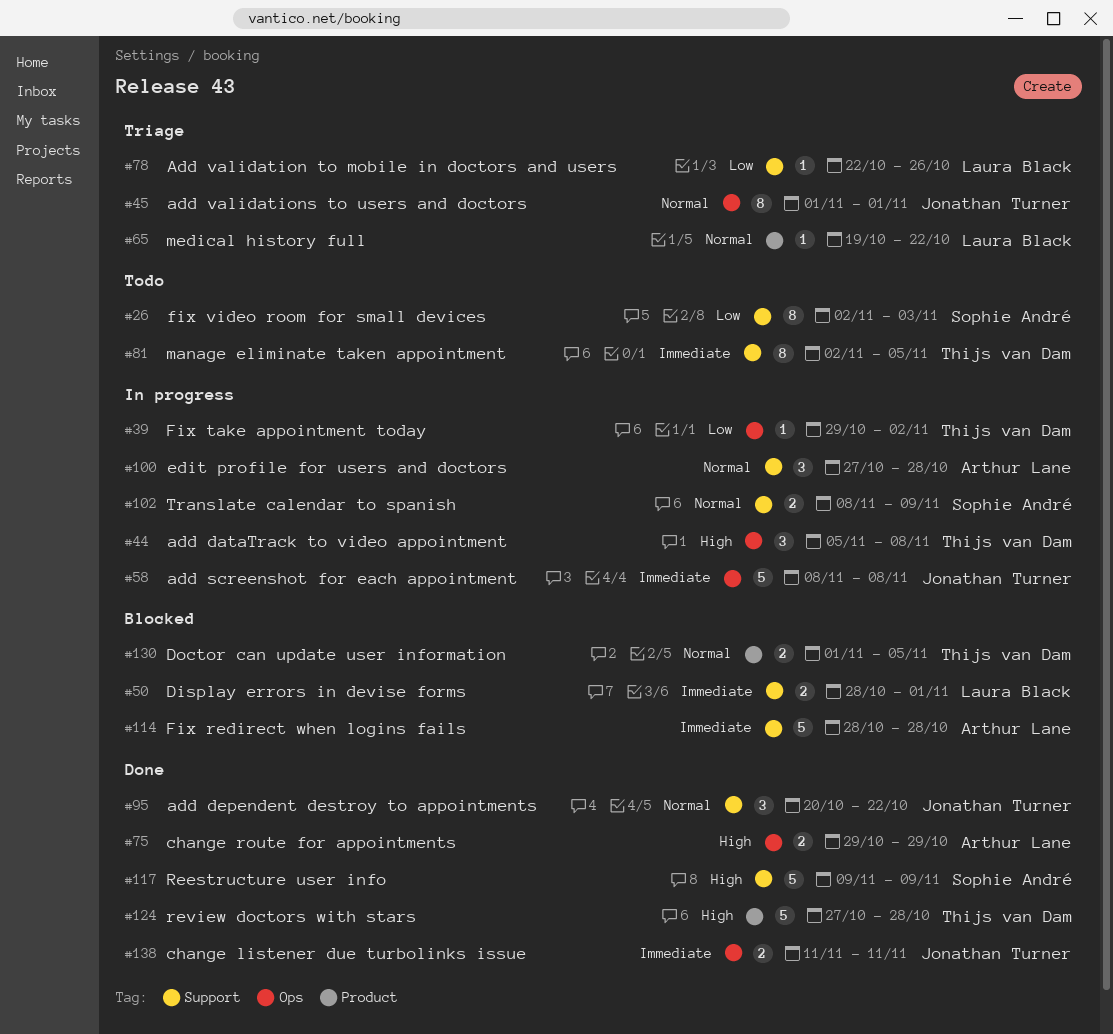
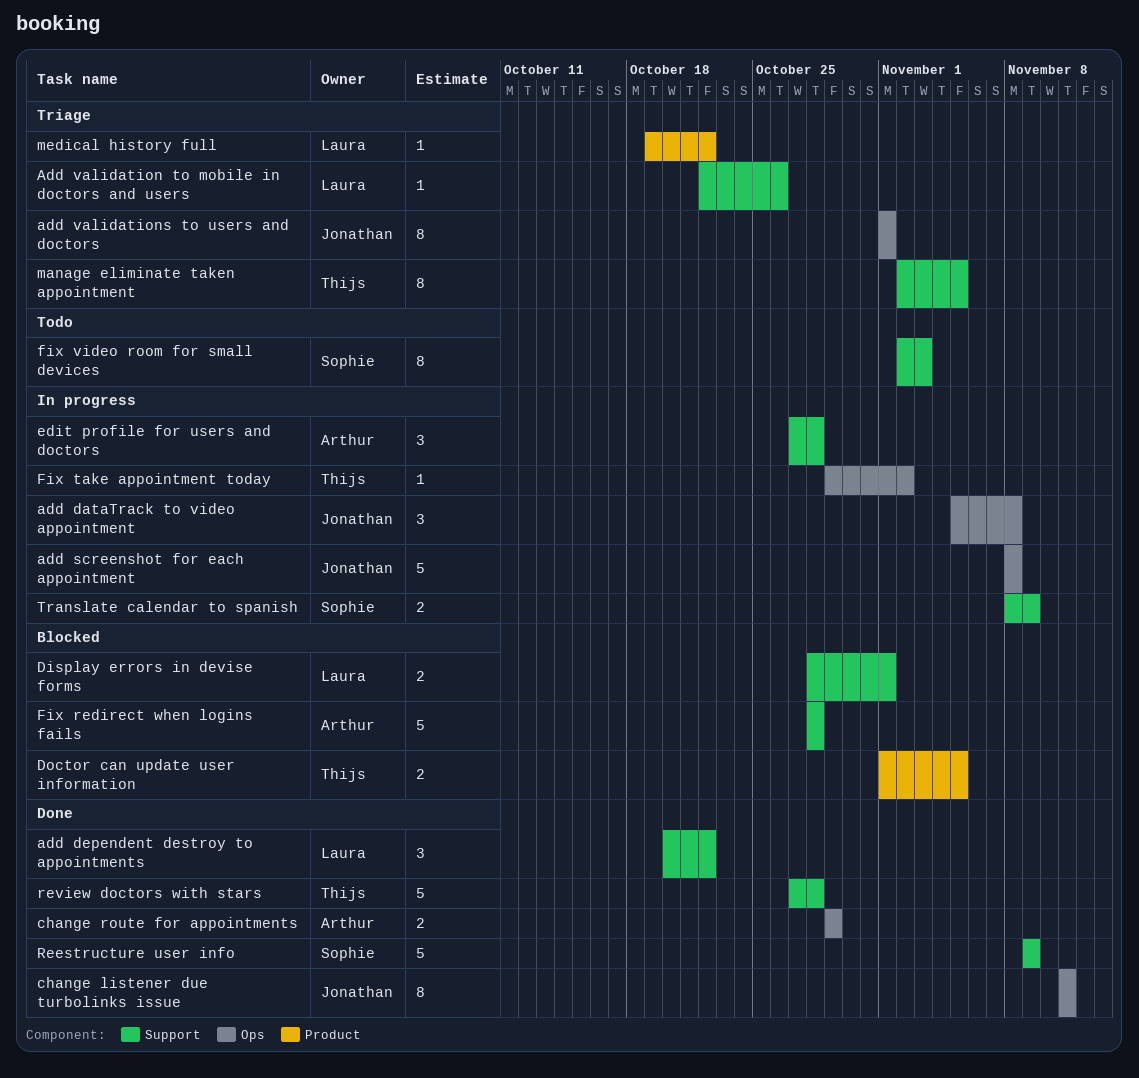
add dataTrack to video appointment, owner: Thijs van Dam -> Jonathan Turner
add dependent destroy to appointments, owner: Jonathan Turner -> Laura Black
change listener due turbolinks issue, estimate: 2 -> 8
manage eliminate taken appointment, status: Todo -> Triage
review doctors with stars, label: Product -> Support

